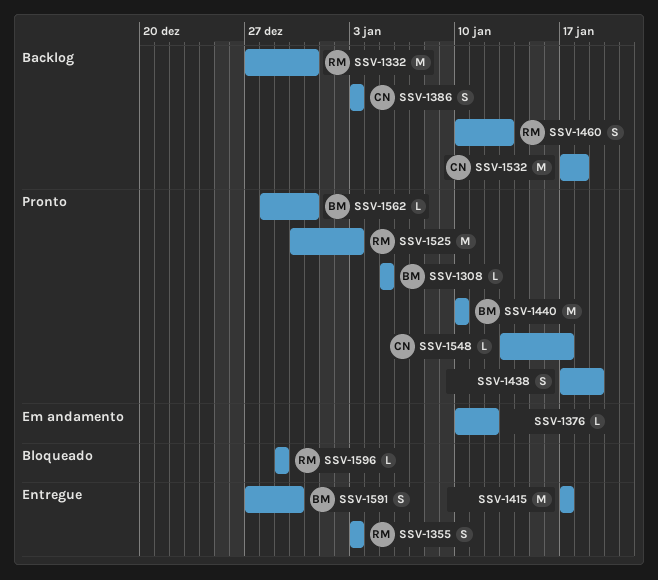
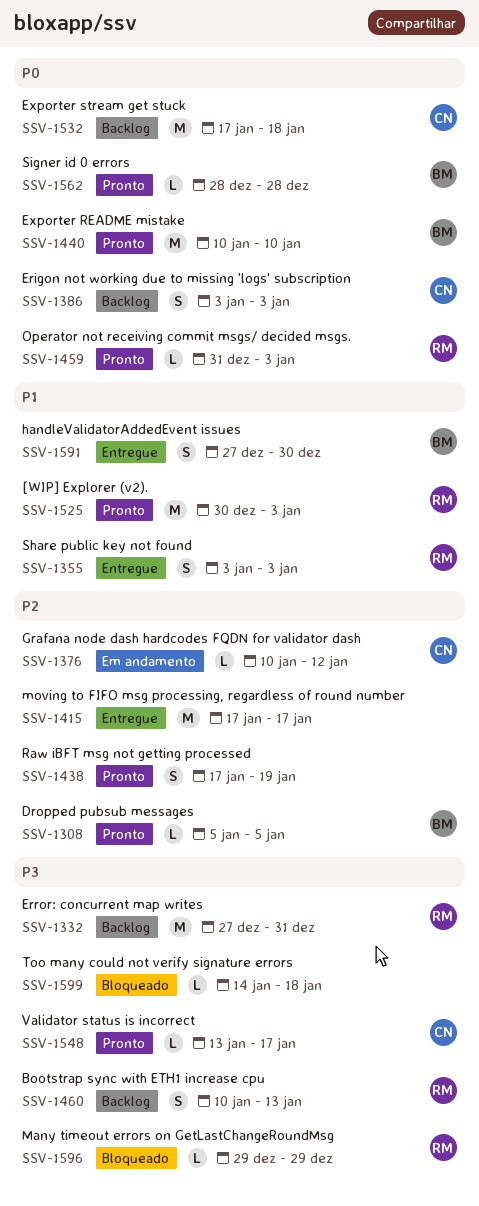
SSV-1376, owner: none -> CN
SSV-1459: none -> present
SSV-1562, due: Dec 31 -> Dec 28
SSV-1599: none -> present

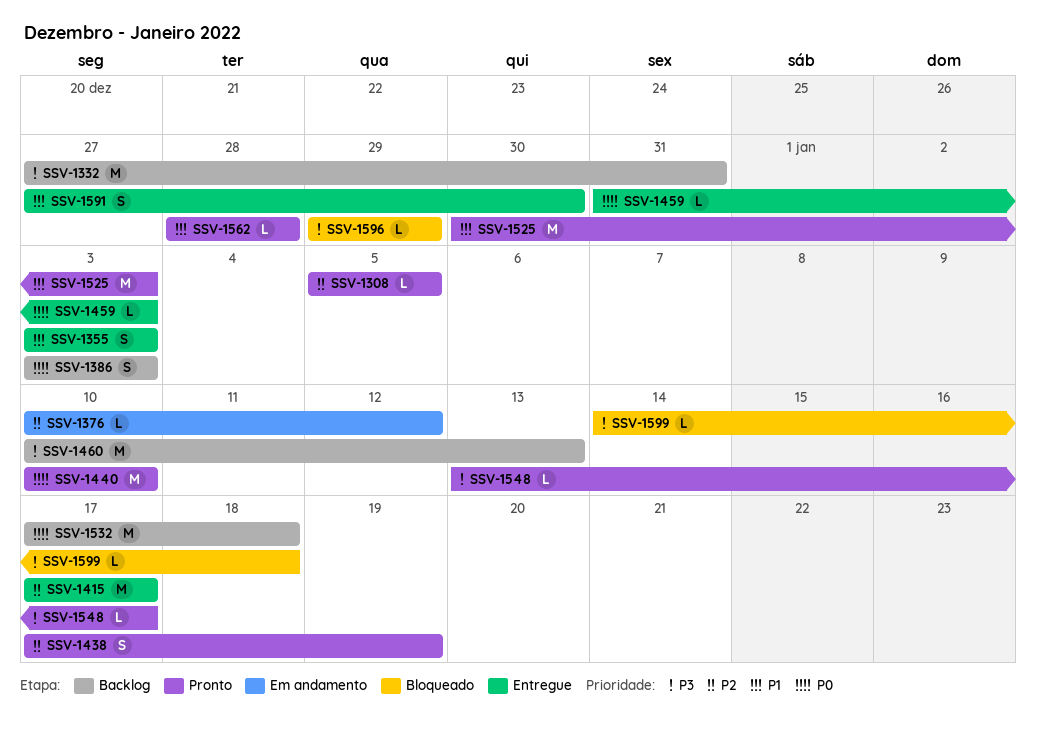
SSV-1459, status: Pronto -> Entregue
SSV-1460, estimate: S -> M
SSV-1562, priority: P0 -> P1

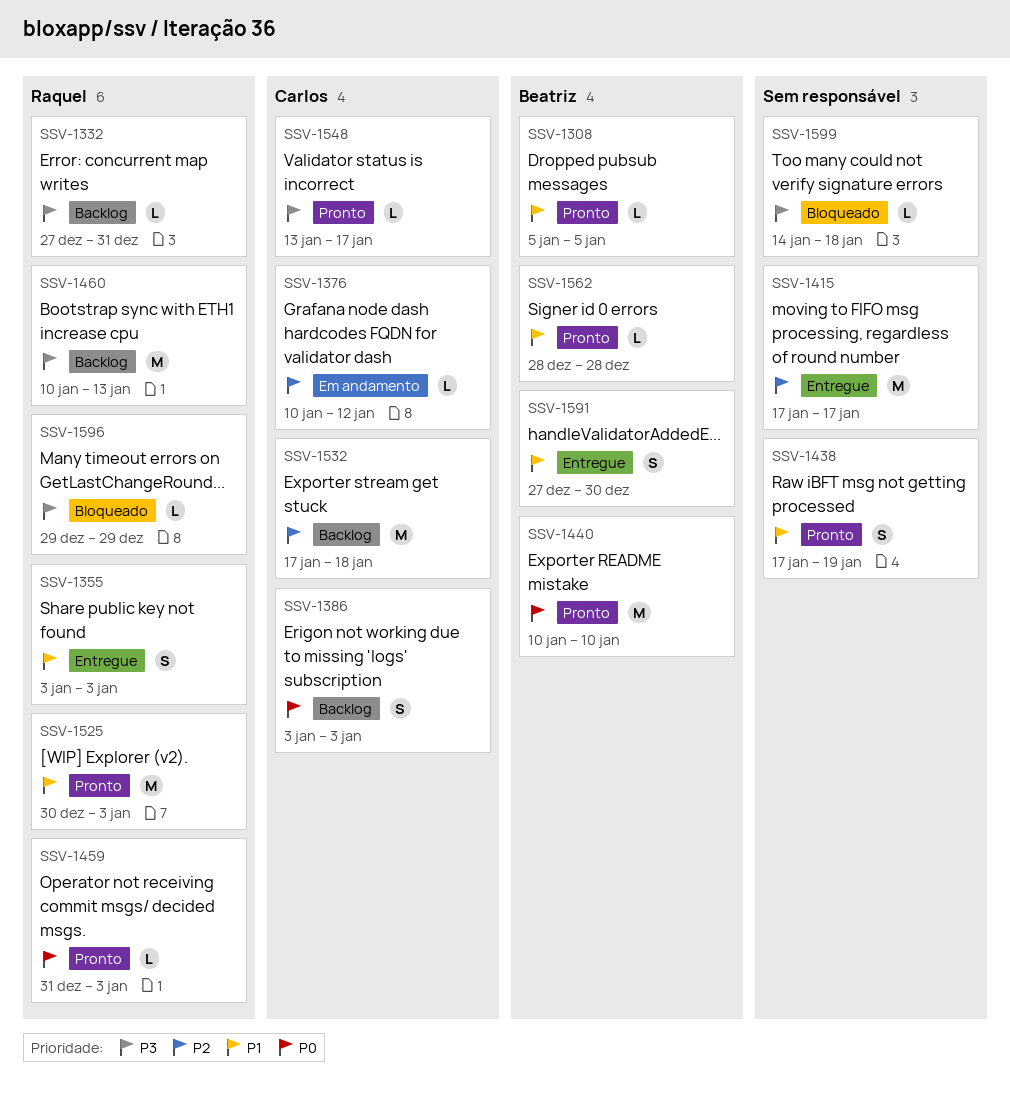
SSV-1308, priority: P2 -> P1
SSV-1332, estimate: M -> L
SSV-1438, priority: P2 -> P1
SSV-1459, status: Entregue -> Pronto
SSV-1532, priority: P0 -> P2

